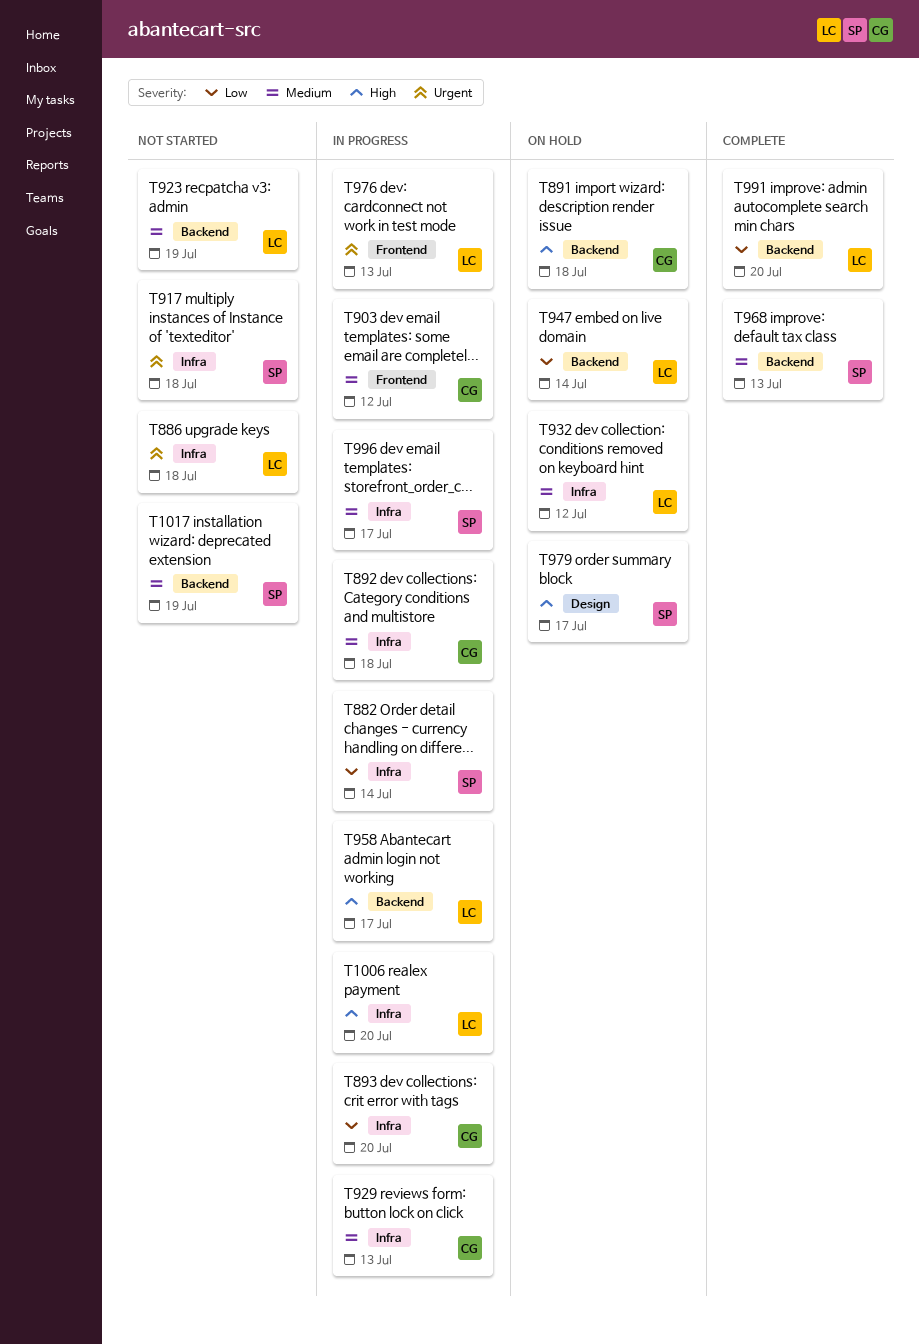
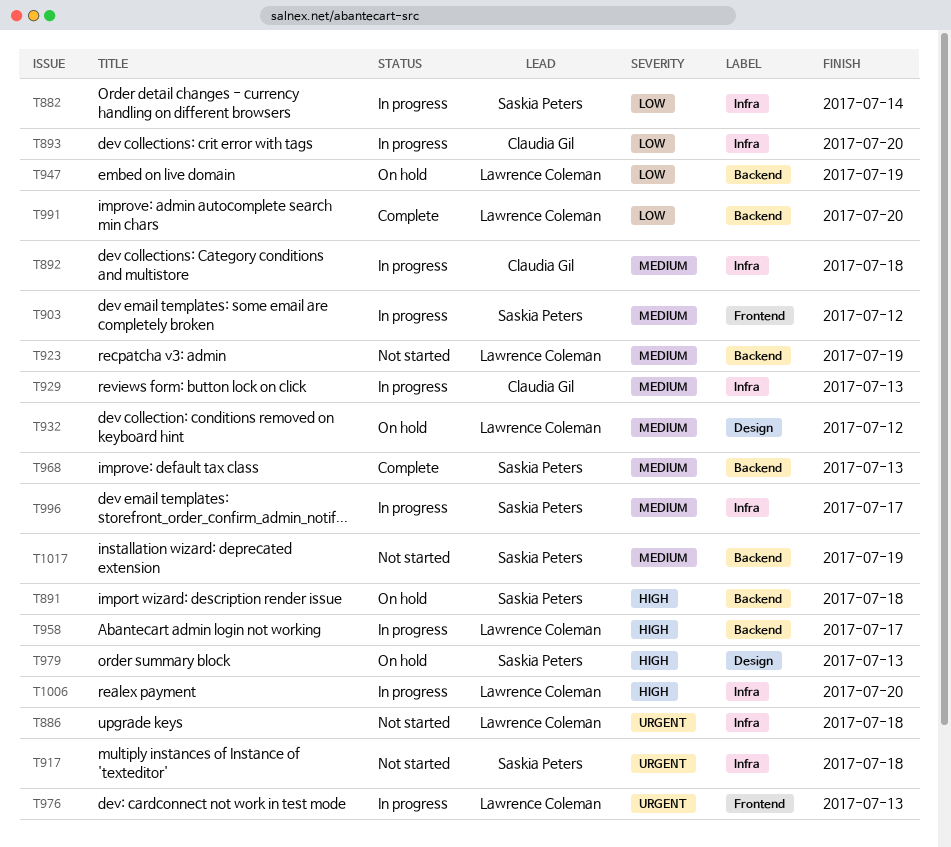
T891, owner: Claudia Gil -> Saskia Peters
T903, owner: Claudia Gil -> Saskia Peters
T932, label: Infra -> Design
T947, due: Jul 14 -> Jul 19
T979, due: Jul 17 -> Jul 13

